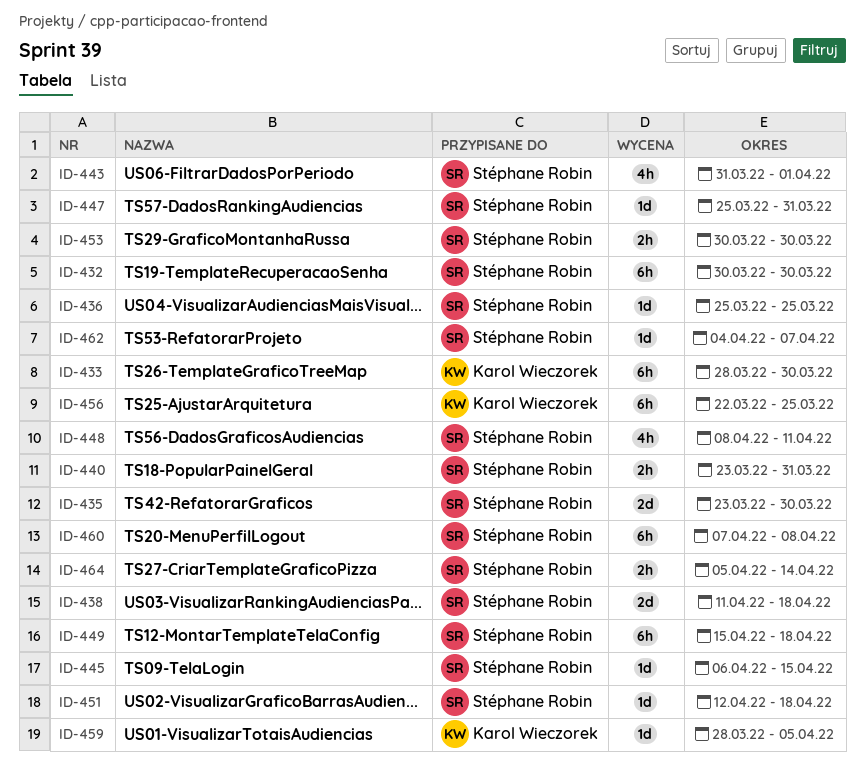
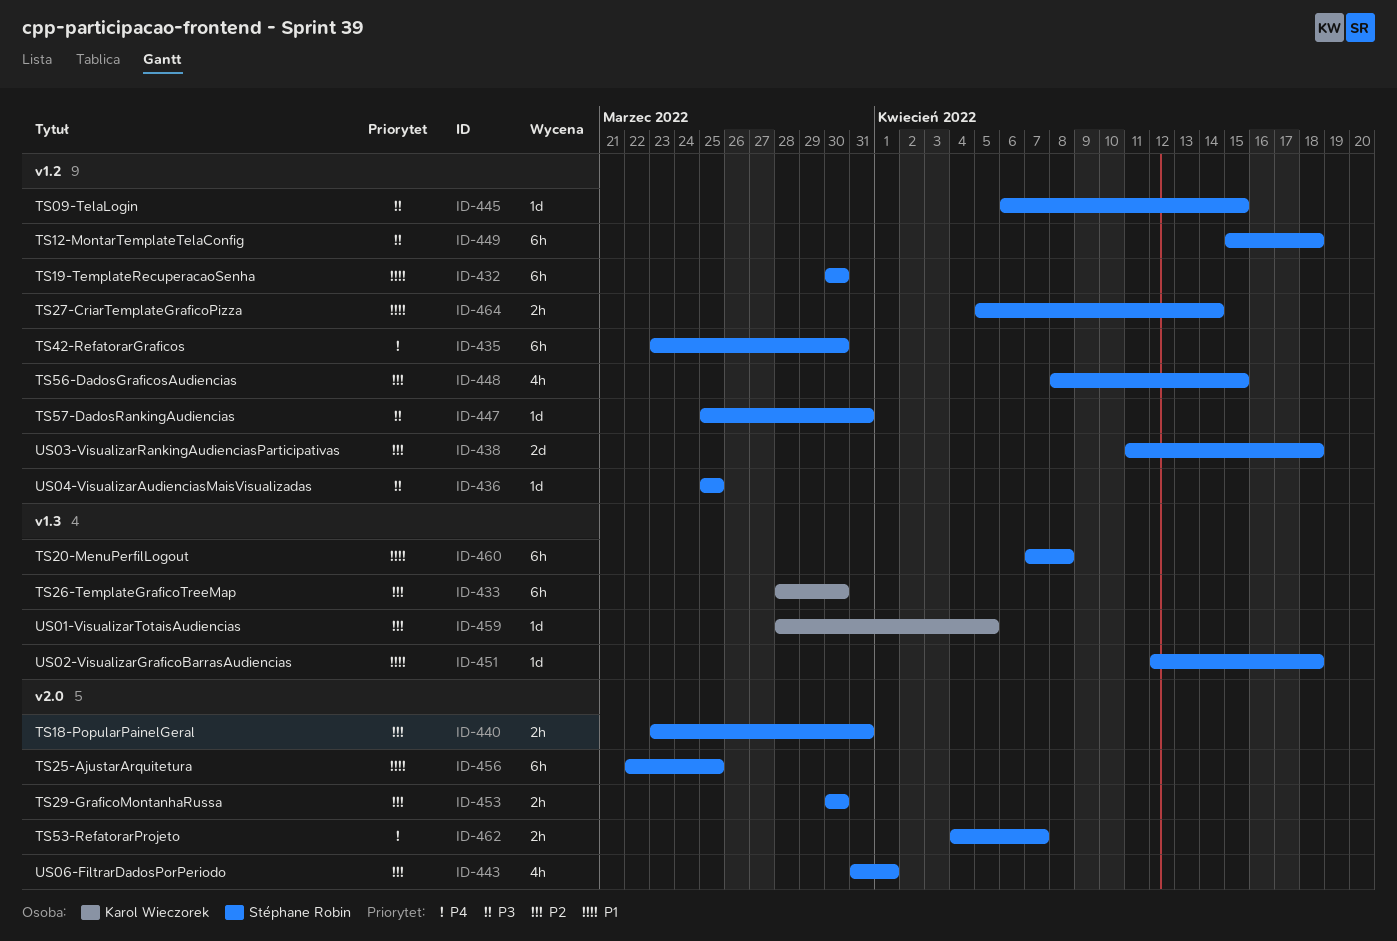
ID-435, estimate: 2d -> 6h
ID-448, due: Apr 11 -> Apr 15
ID-456, owner: Karol Wieczorek -> Stéphane Robin
ID-462, estimate: 1d -> 2h

